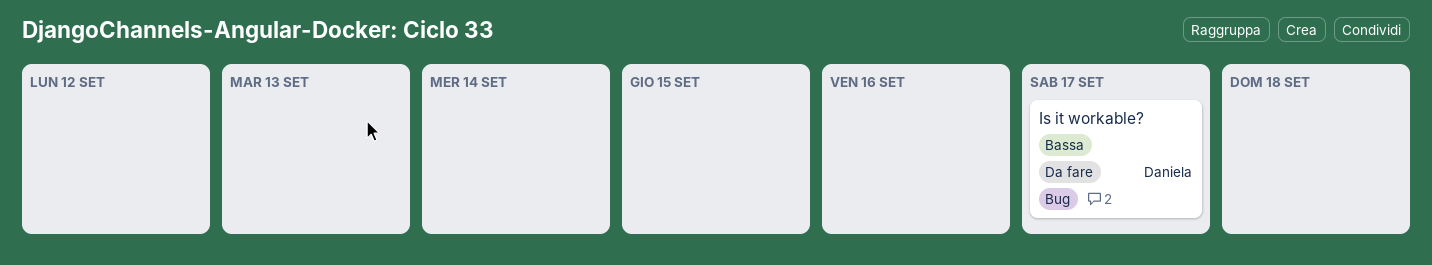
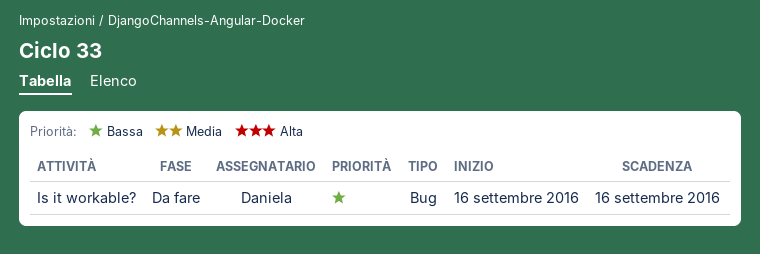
Is it workable?, due: Sep 17 -> Sep 16

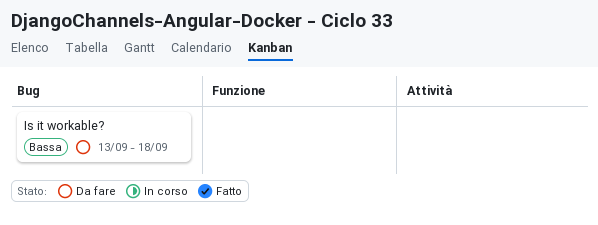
Is it workable?, start: Sep 16 -> Sep 13
Is it workable?, due: Sep 16 -> Sep 18

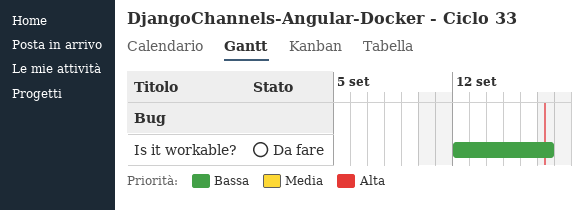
Is it workable?, start: Sep 13 -> Sep 12
Is it workable?, due: Sep 18 -> Sep 17

